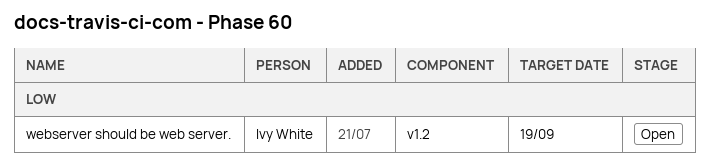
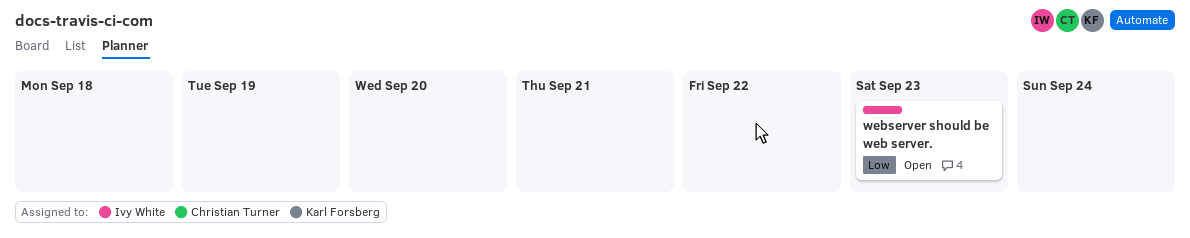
webserver should be web server., due: Sep 19 -> Sep 23

